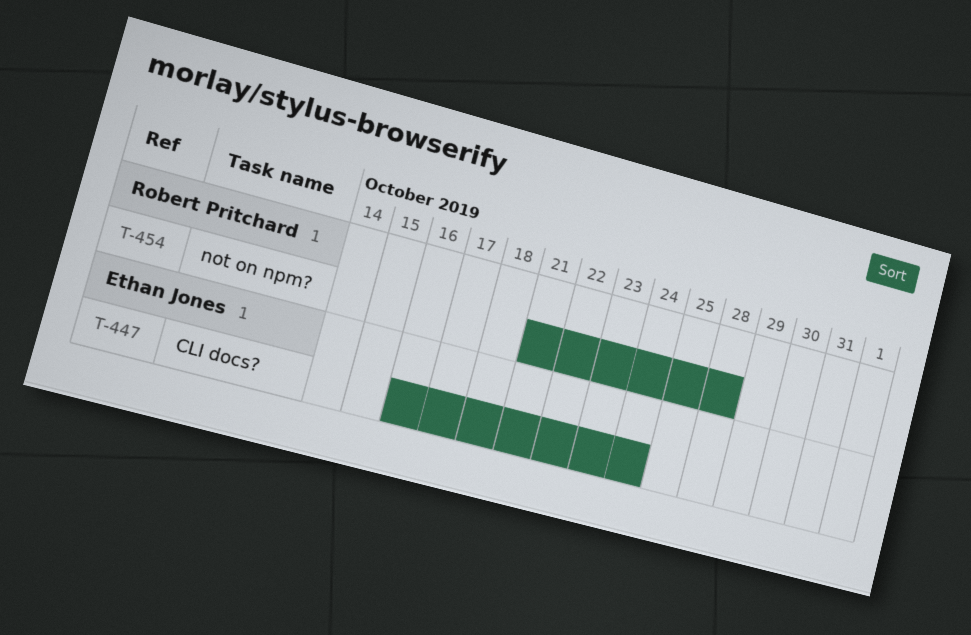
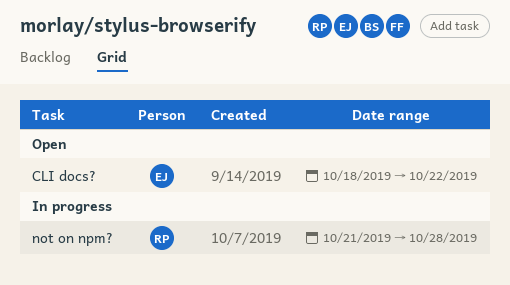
CLI docs?, start: Oct 16 -> Oct 18
CLI docs?, due: Oct 24 -> Oct 22

